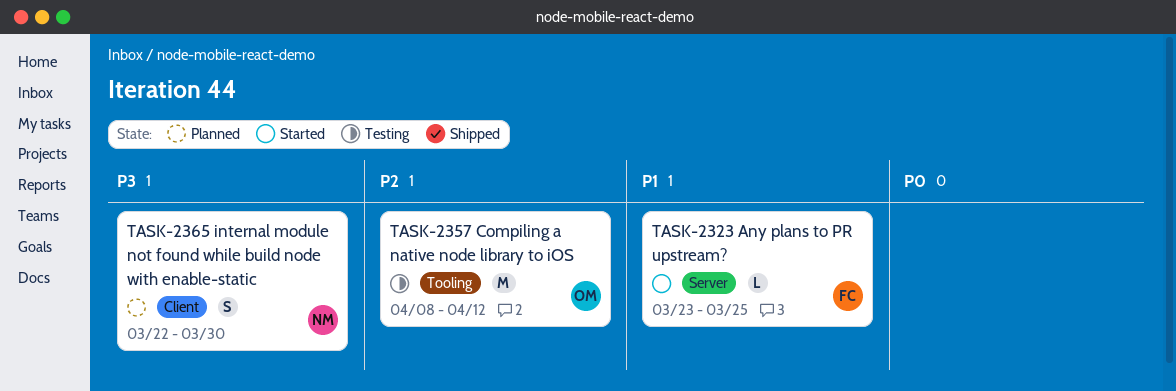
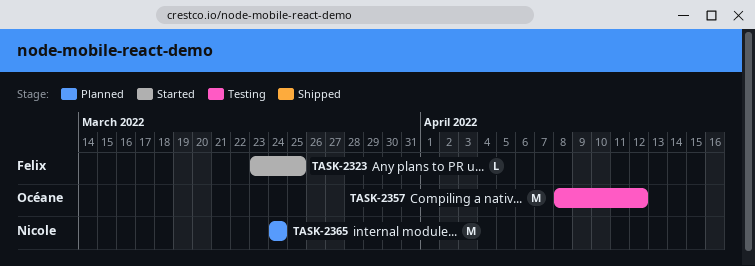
TASK-2365, estimate: S -> M
TASK-2365, start: Mar 22 -> Mar 24
TASK-2365, due: Mar 30 -> Mar 24

